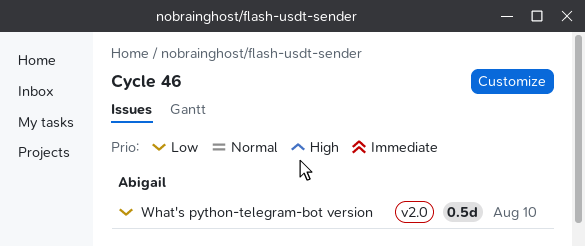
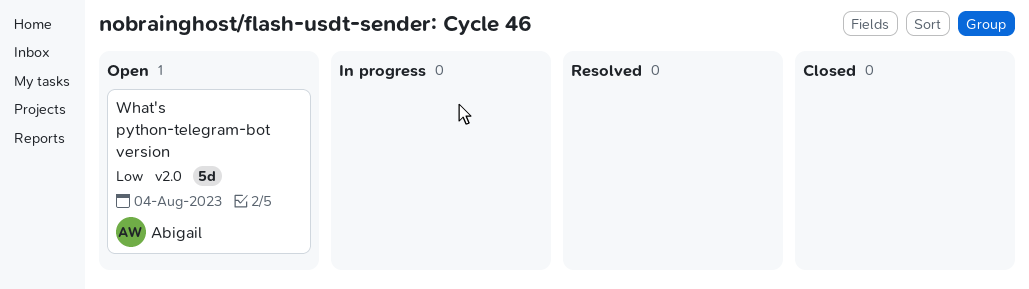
What's python-telegram-bot version, estimate: 0.5d -> 5d
What's python-telegram-bot version, due: Aug 10 -> Aug 4

